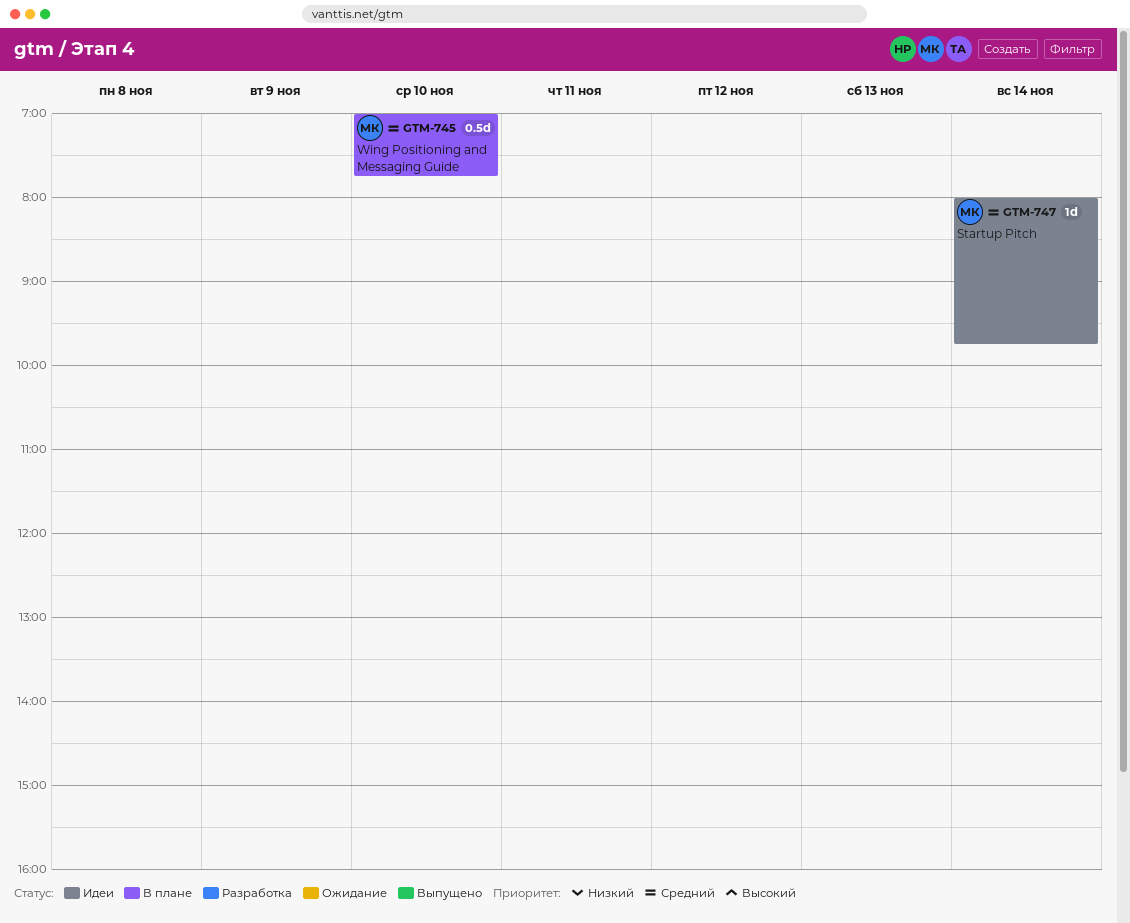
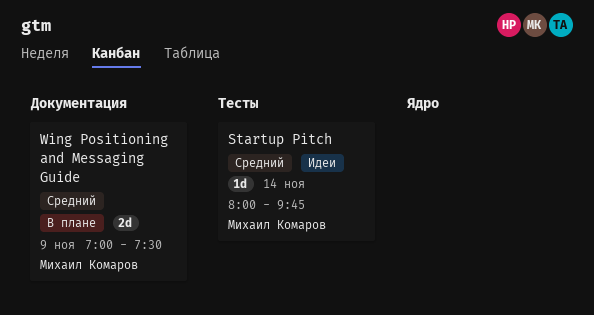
Wing Positioning and Messaging Guide, estimate: 0.5d -> 2d
Wing Positioning and Messaging Guide, day: Nov 10 -> Nov 9
Wing Positioning and Messaging Guide, ends: 07:45 -> 07:30

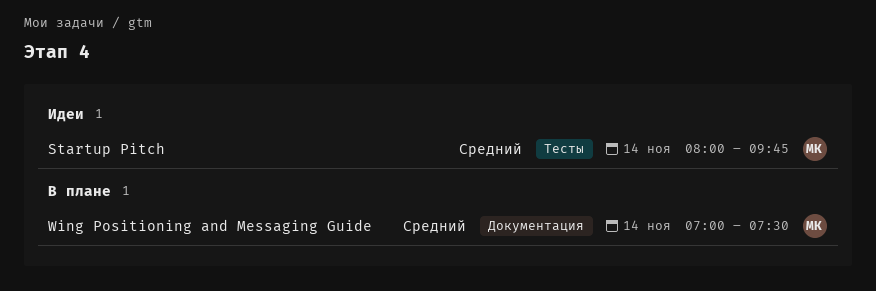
Wing Positioning and Messaging Guide, day: Nov 9 -> Nov 14

